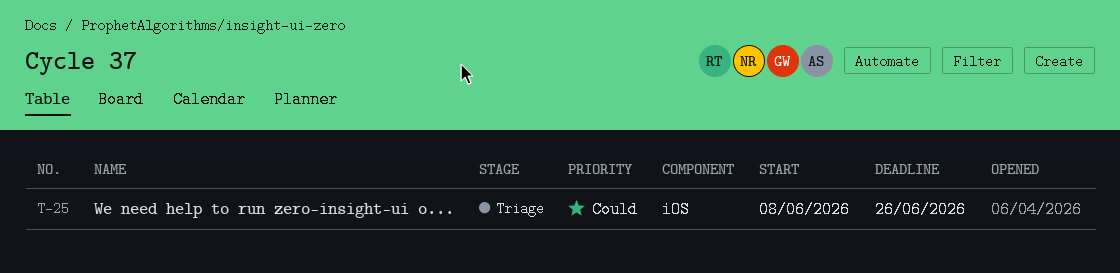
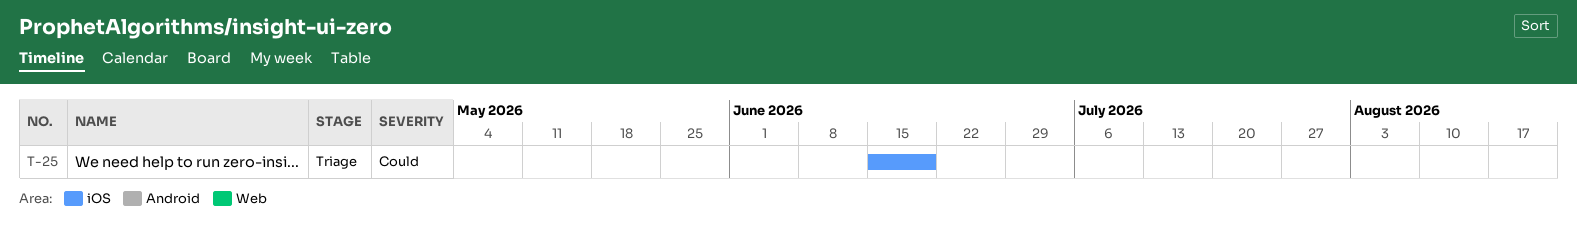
T-25, start: Jun 8 -> Jun 15
T-25, due: Jun 26 -> Jun 19

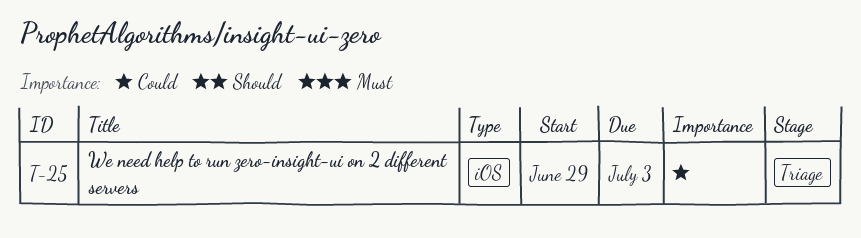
T-25, start: Jun 15 -> Jun 29
T-25, due: Jun 19 -> Jul 3

